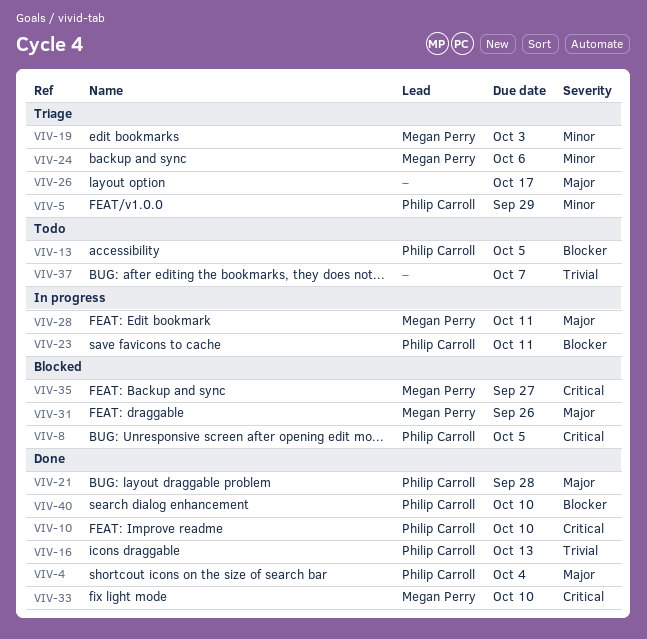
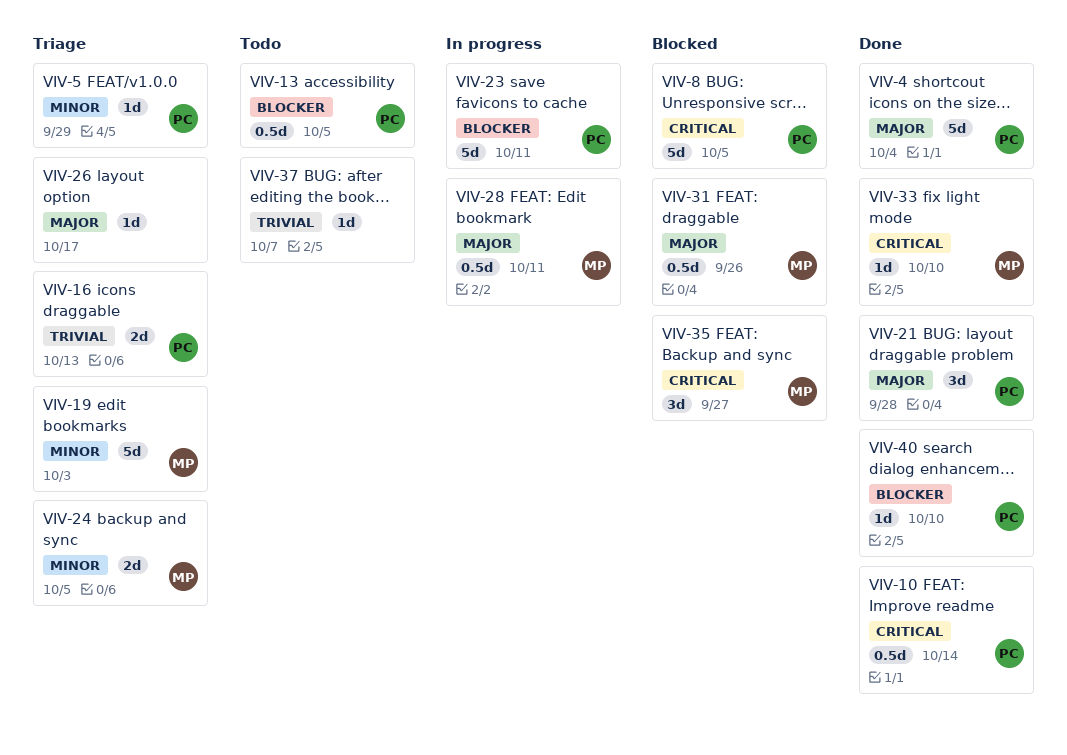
VIV-10, due: Oct 10 -> Oct 14
VIV-16, status: Done -> Triage
VIV-24, due: Oct 6 -> Oct 5

